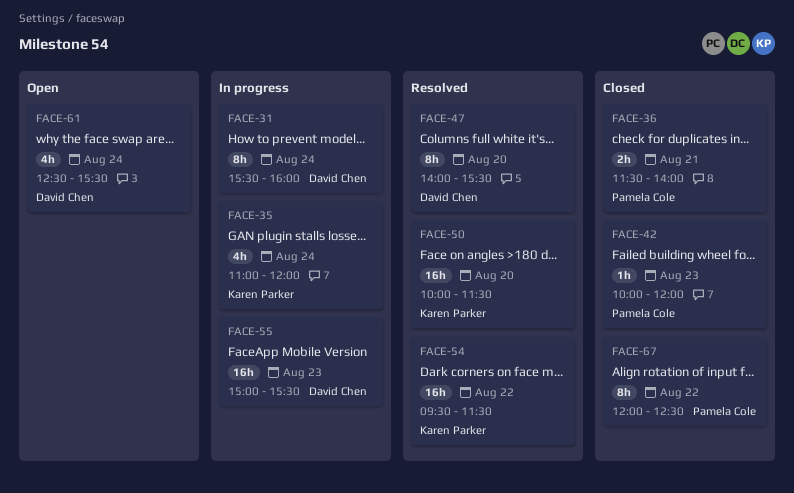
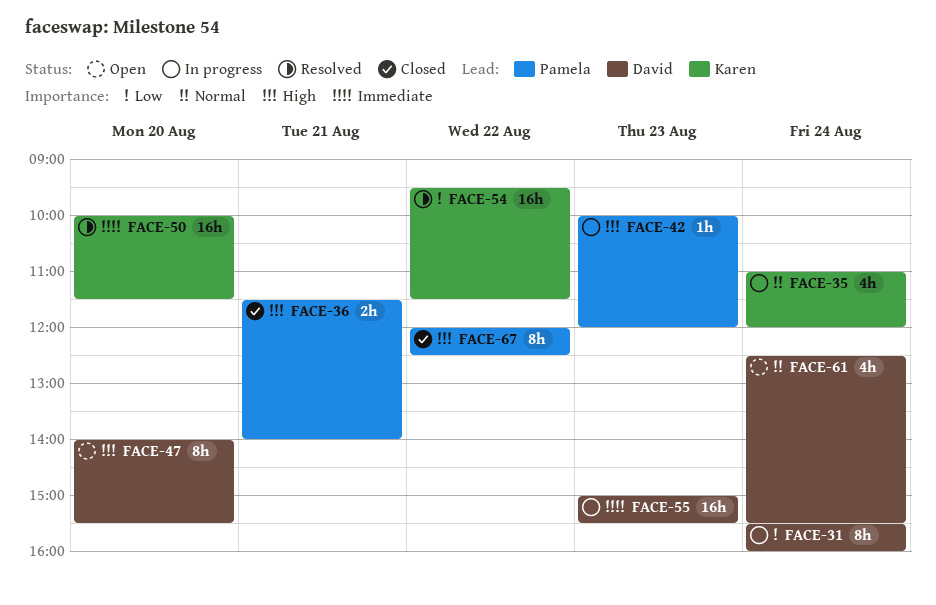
FACE-42, status: Closed -> In progress
FACE-47, status: Resolved -> Open

